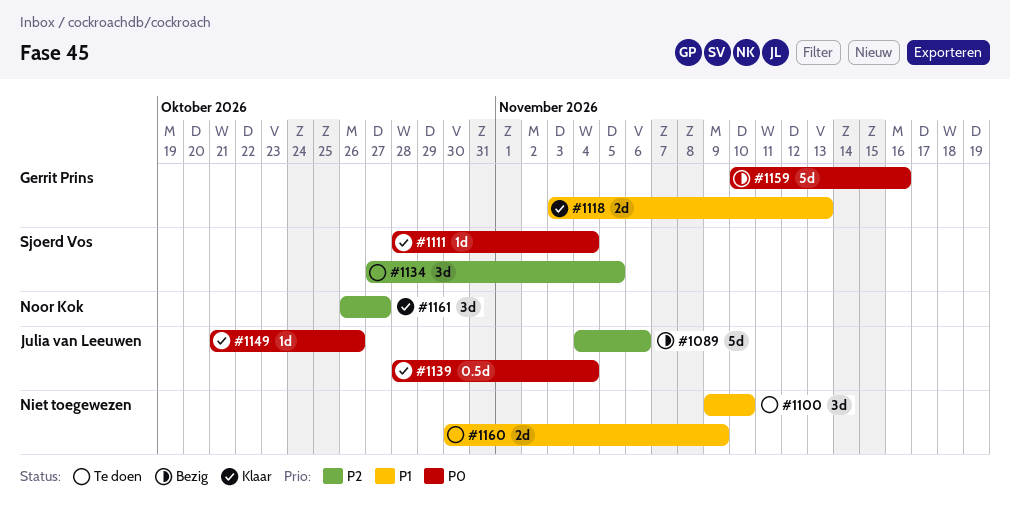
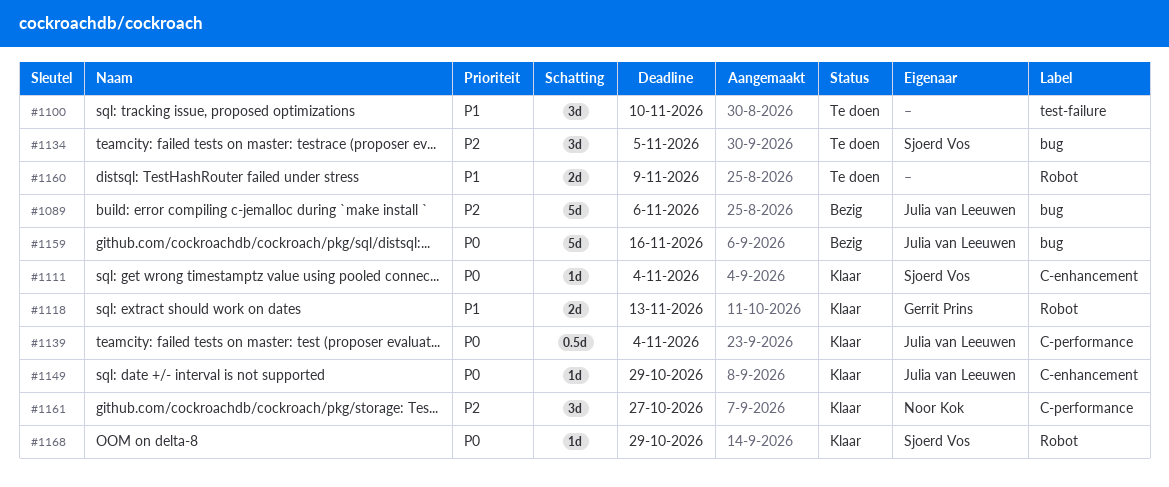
#1149, due: Oct 26 -> Oct 29
#1159, owner: Gerrit Prins -> Julia van Leeuwen
#1168: none -> present

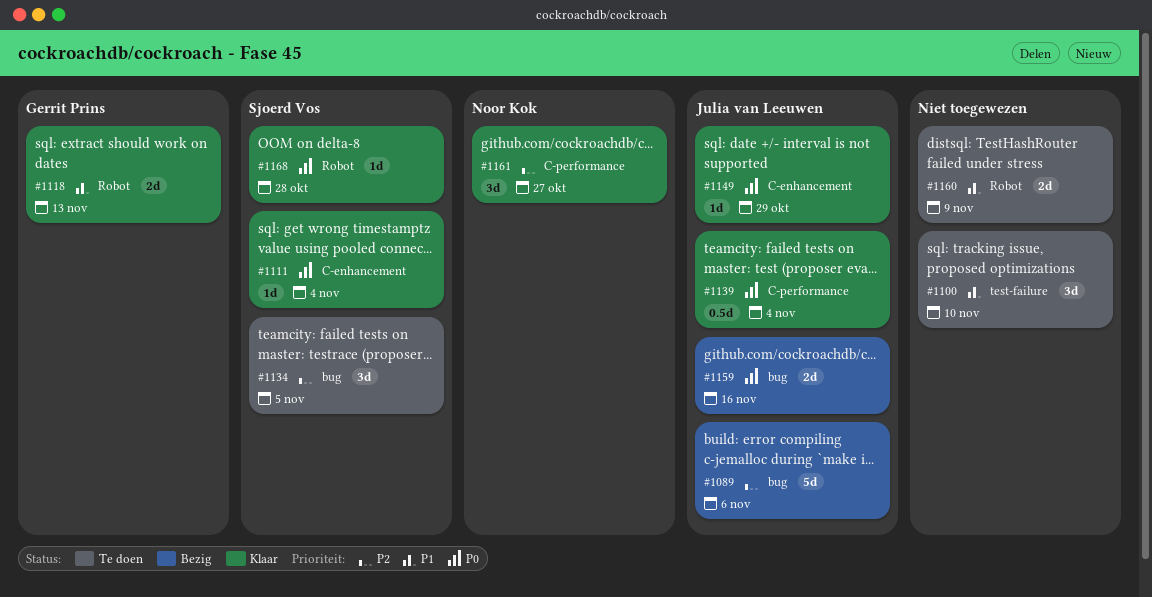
#1159, estimate: 5d -> 2d
#1168, due: Oct 29 -> Oct 28

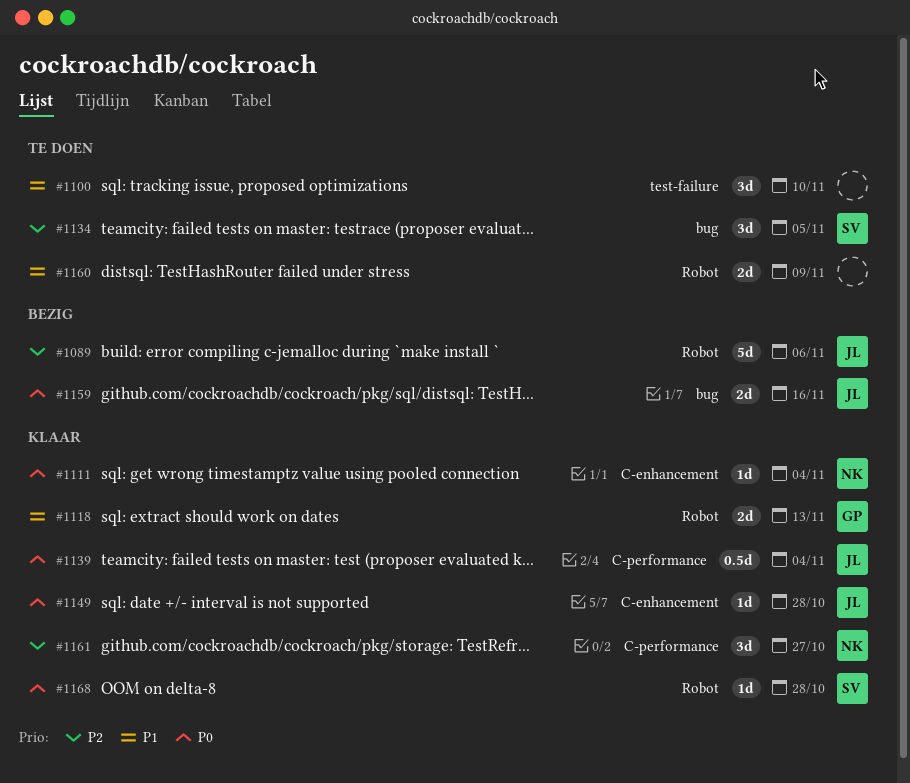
#1089, label: bug -> Robot
#1111, owner: Sjoerd Vos -> Noor Kok
#1149, due: Oct 29 -> Oct 28

